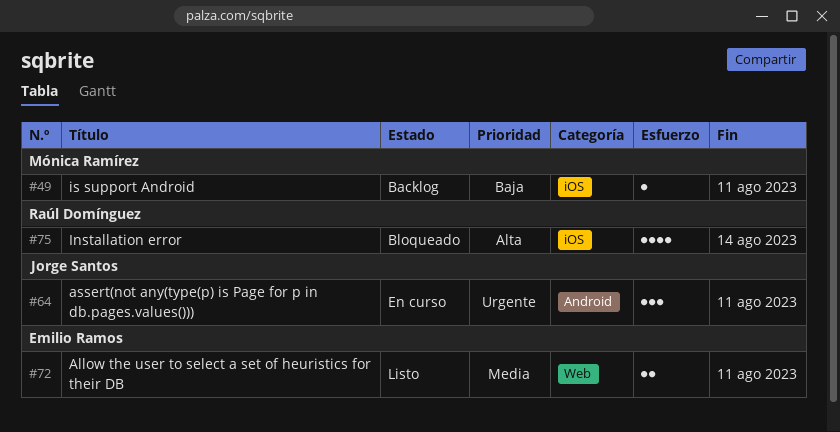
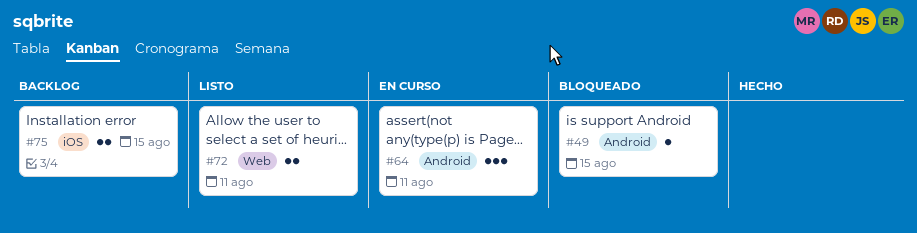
#49, status: Backlog -> Bloqueado
#49, label: iOS -> Android
#49, due: Aug 11 -> Aug 15
#75, status: Bloqueado -> Backlog
#75, estimate: 4 -> 2
#75, due: Aug 14 -> Aug 15

